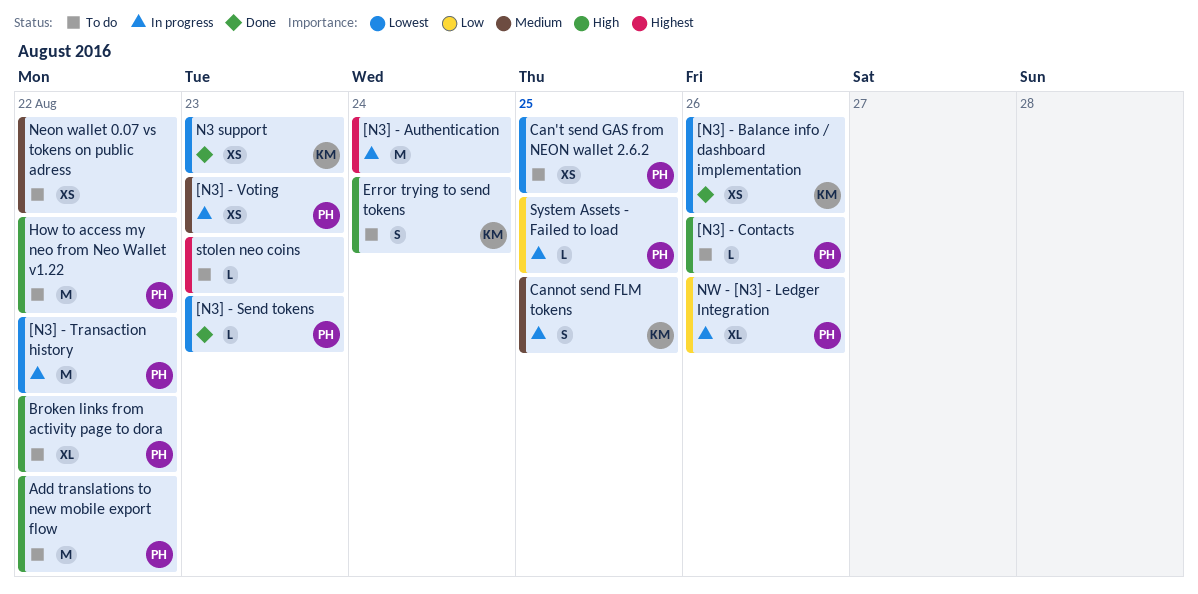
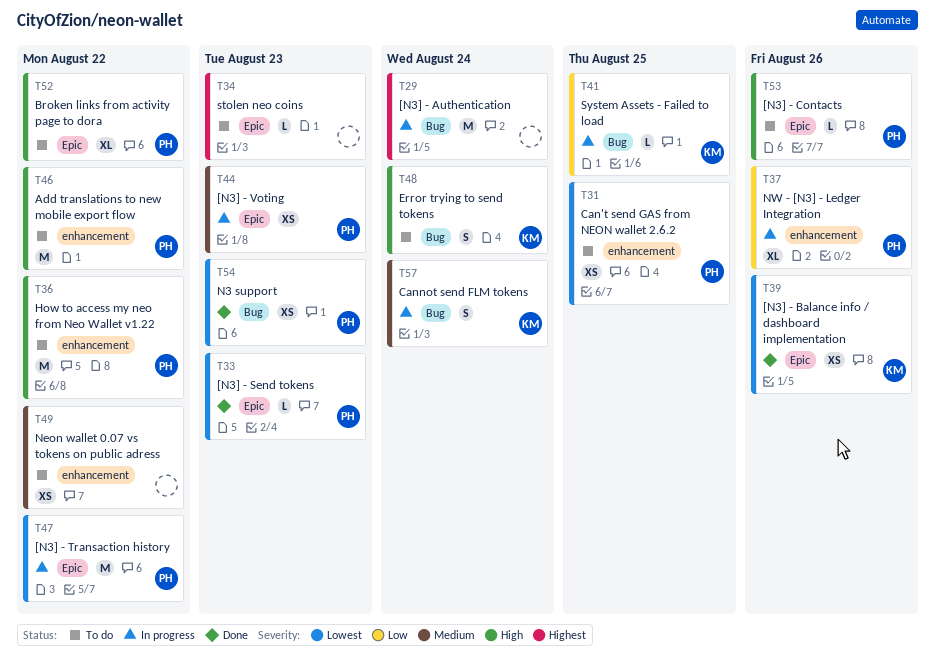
Cannot send FLM tokens, due: Aug 25 -> Aug 24
N3 support, owner: KM -> PH
System Assets - Failed to load, owner: PH -> KM

